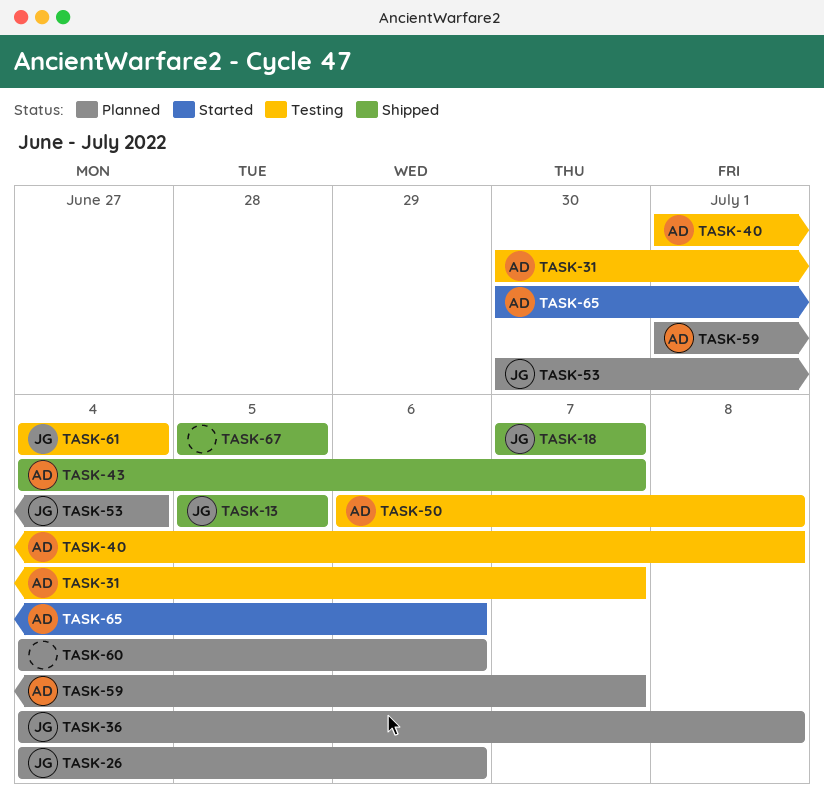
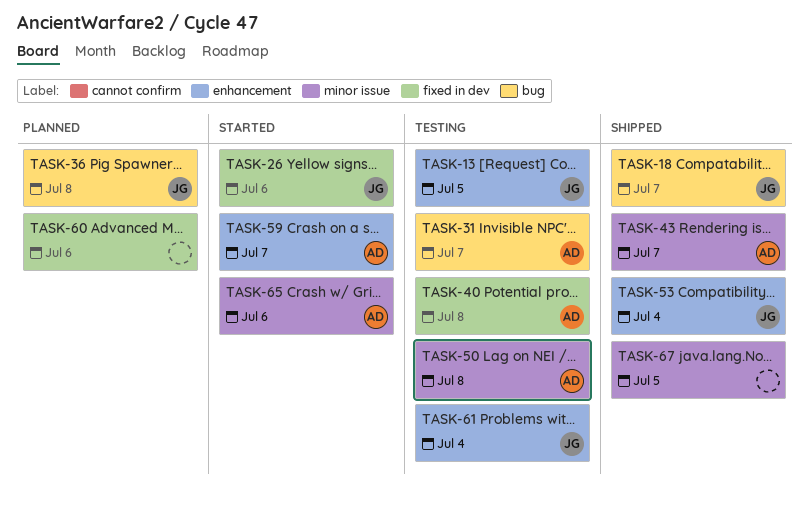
TASK-13, status: Shipped -> Testing
TASK-26, status: Planned -> Started
TASK-53, status: Planned -> Shipped
TASK-59, status: Planned -> Started

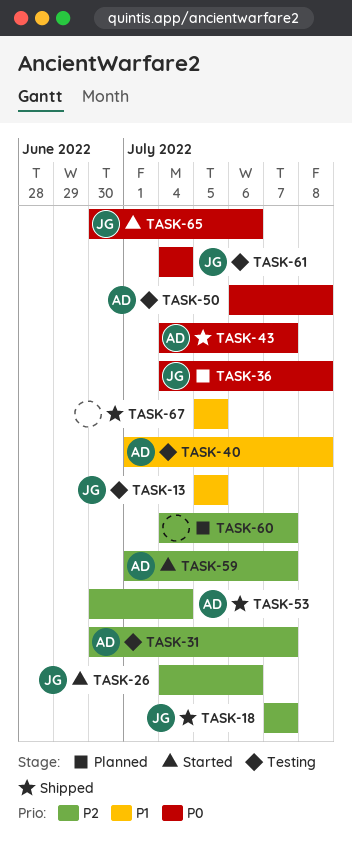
TASK-53, owner: JG -> AD
TASK-60, due: Jul 6 -> Jul 7
TASK-65, owner: AD -> JG

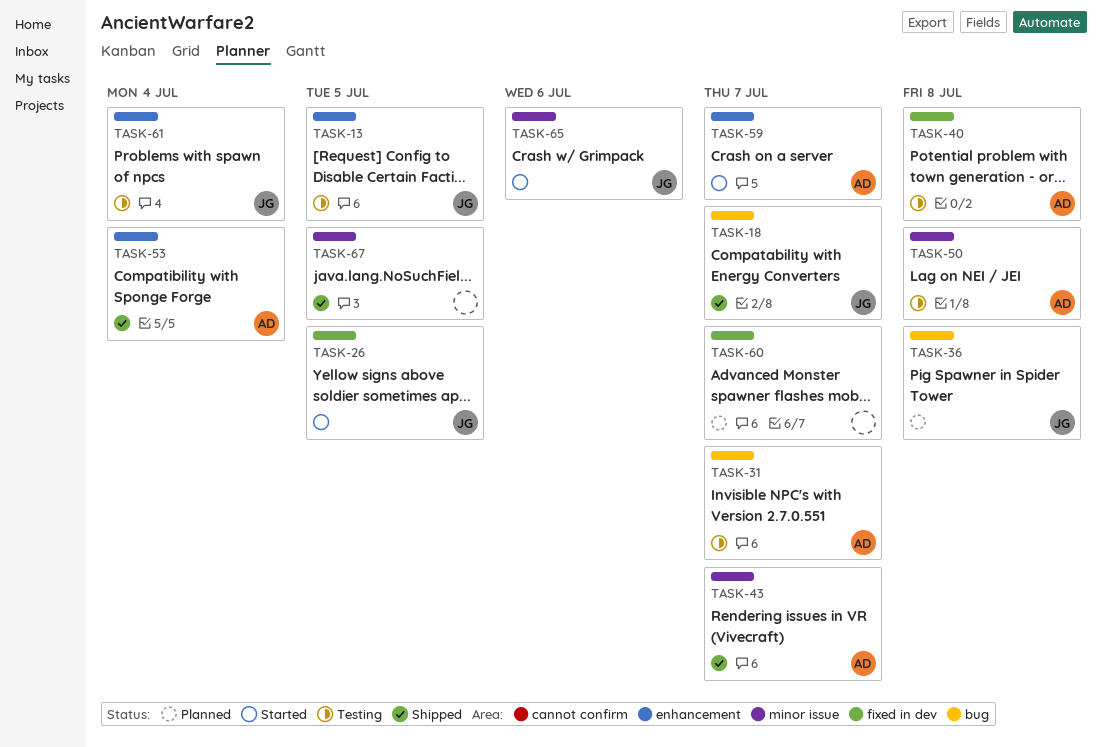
TASK-26, due: Jul 6 -> Jul 5

